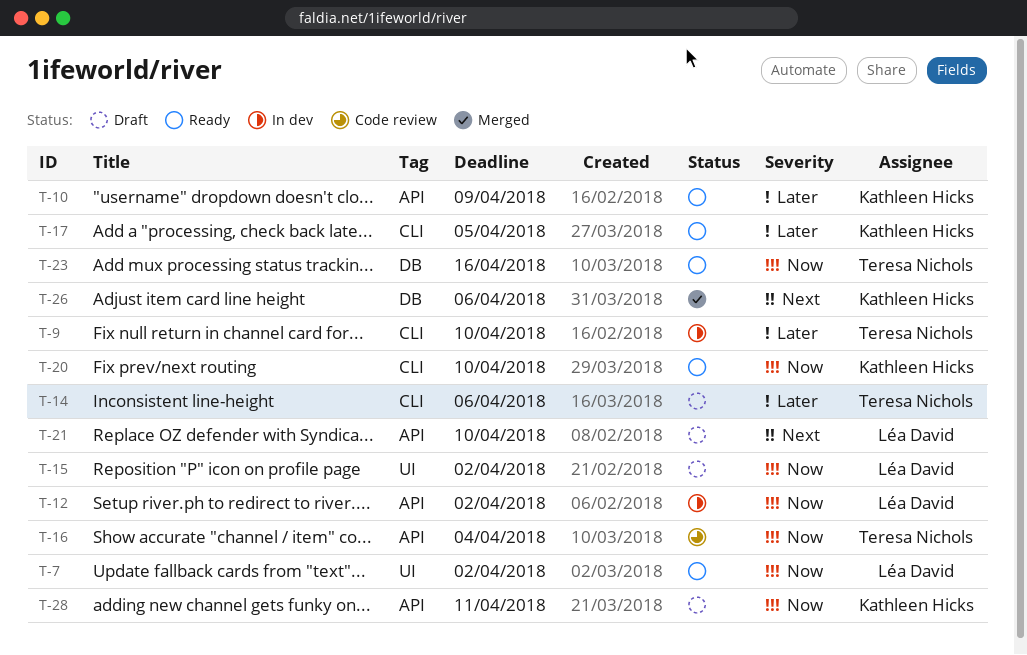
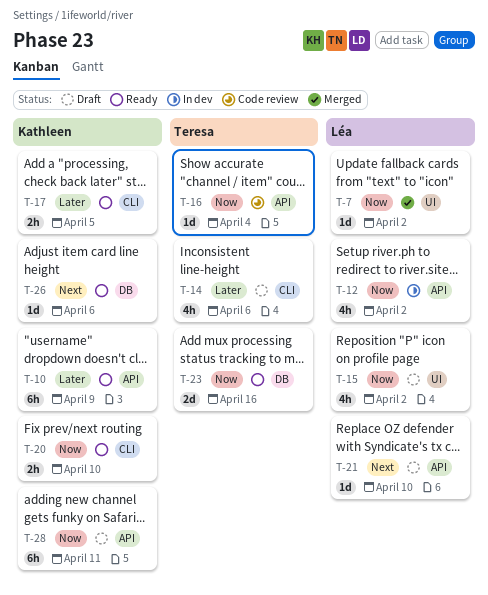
T-7, status: Ready -> Merged
T-9: present -> none
T-26, status: Merged -> Ready

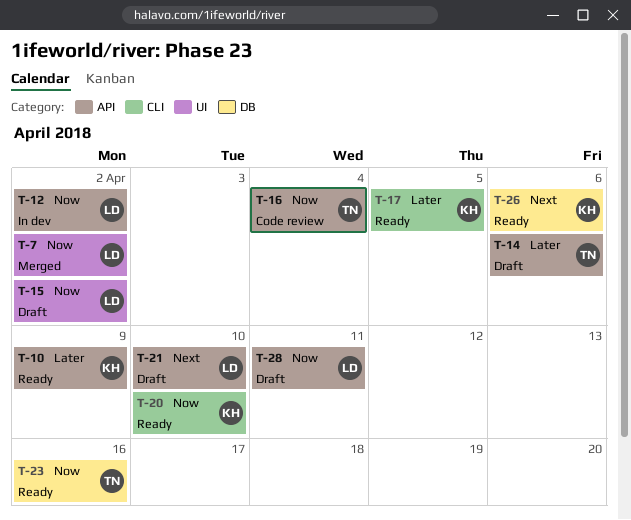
T-14, label: CLI -> API
T-28, owner: Kathleen -> Léa

